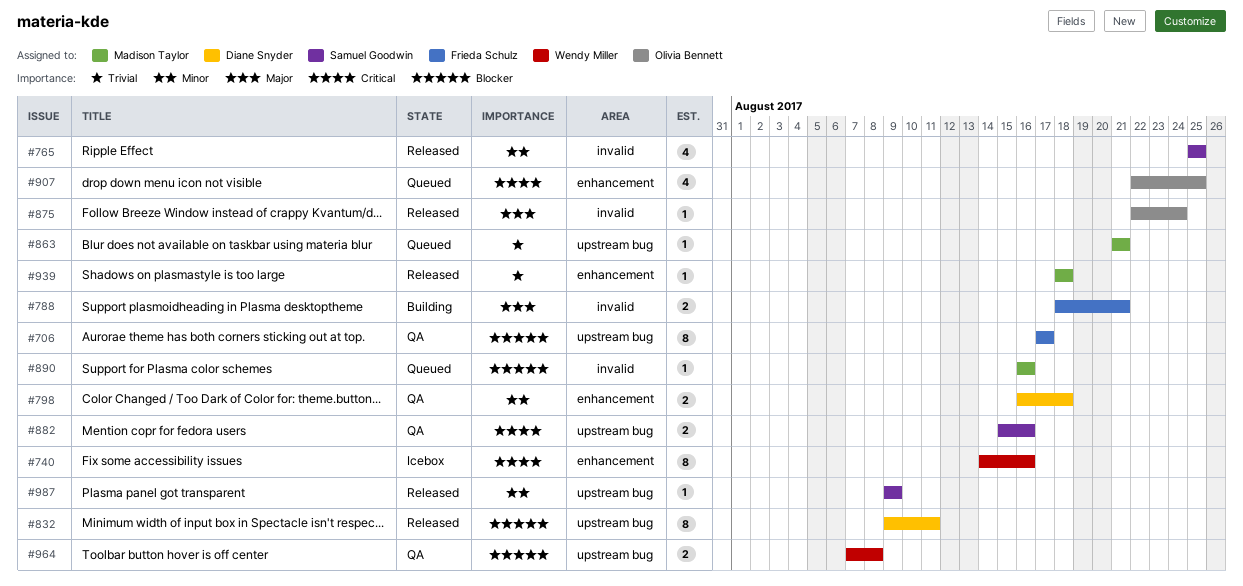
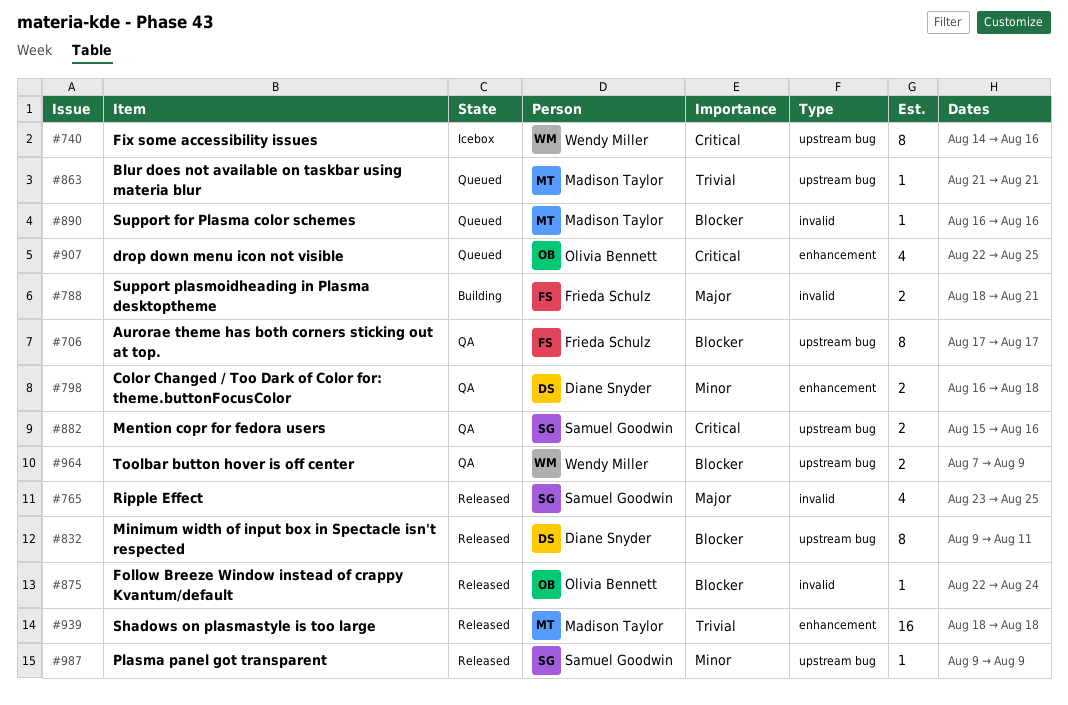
#740, label: enhancement -> upstream bug
#765, priority: Minor -> Major
#765, start: Aug 25 -> Aug 23
#875, priority: Major -> Blocker
#939, estimate: 1 -> 16
#964, due: Aug 8 -> Aug 9

